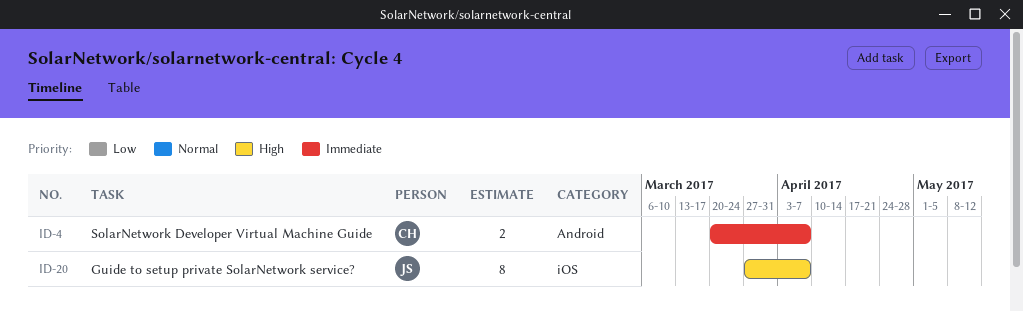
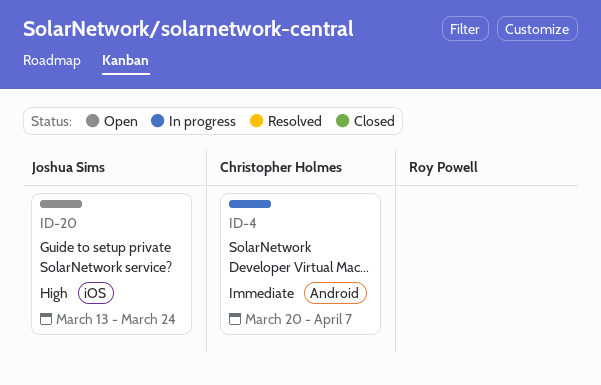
ID-20, start: Mar 27 -> Mar 13
ID-20, due: Apr 7 -> Mar 24

